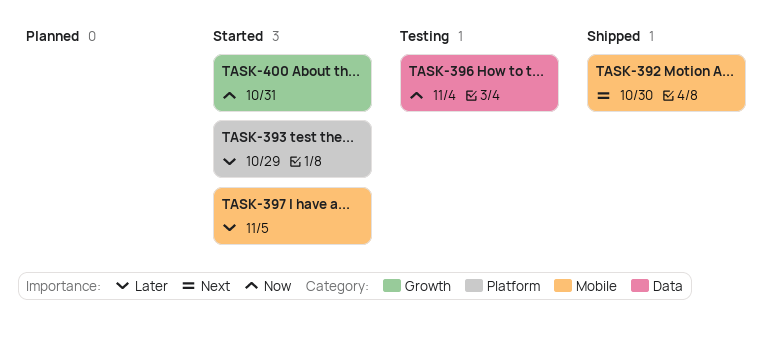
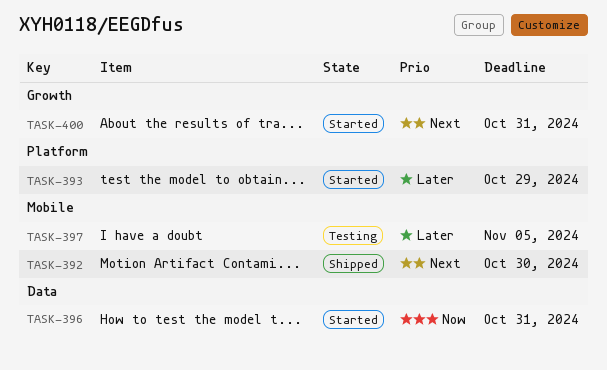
TASK-396, status: Testing -> Started
TASK-396, due: Nov 4 -> Oct 31
TASK-397, status: Started -> Testing
TASK-400, priority: Now -> Next

